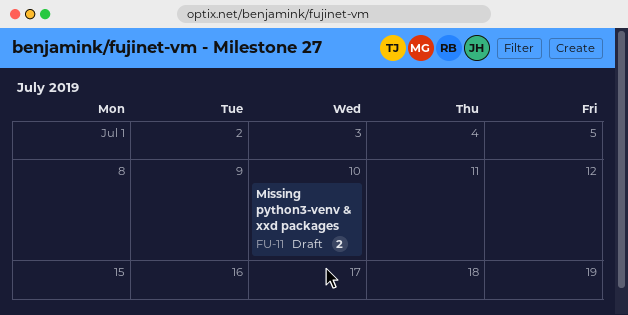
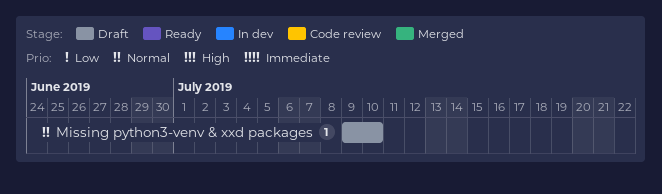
Missing python3-venv & xxd packages, estimate: 2 -> 1

